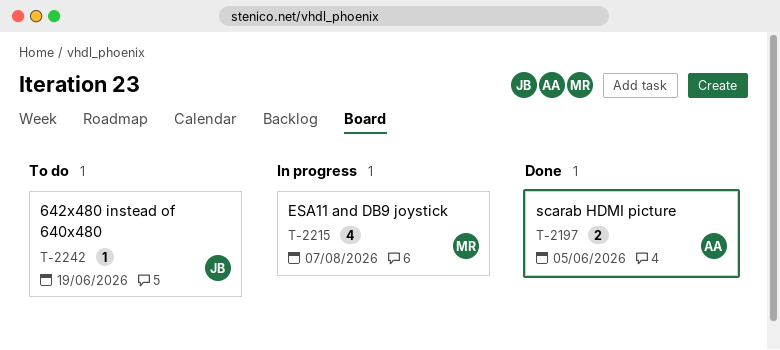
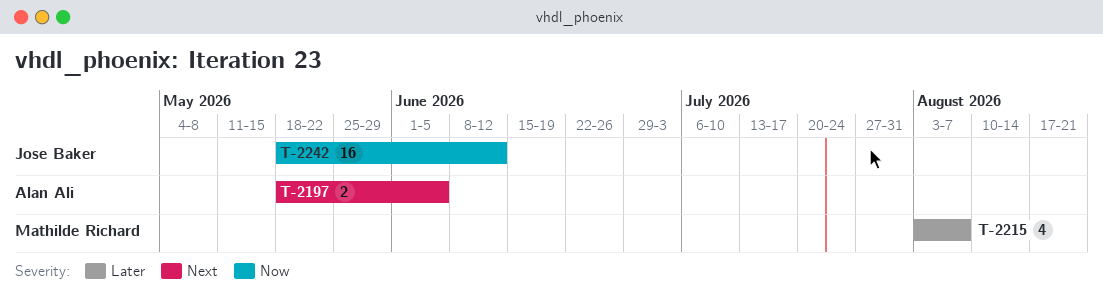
T-2242, estimate: 1 -> 16
T-2242, due: Jun 19 -> Jun 12

